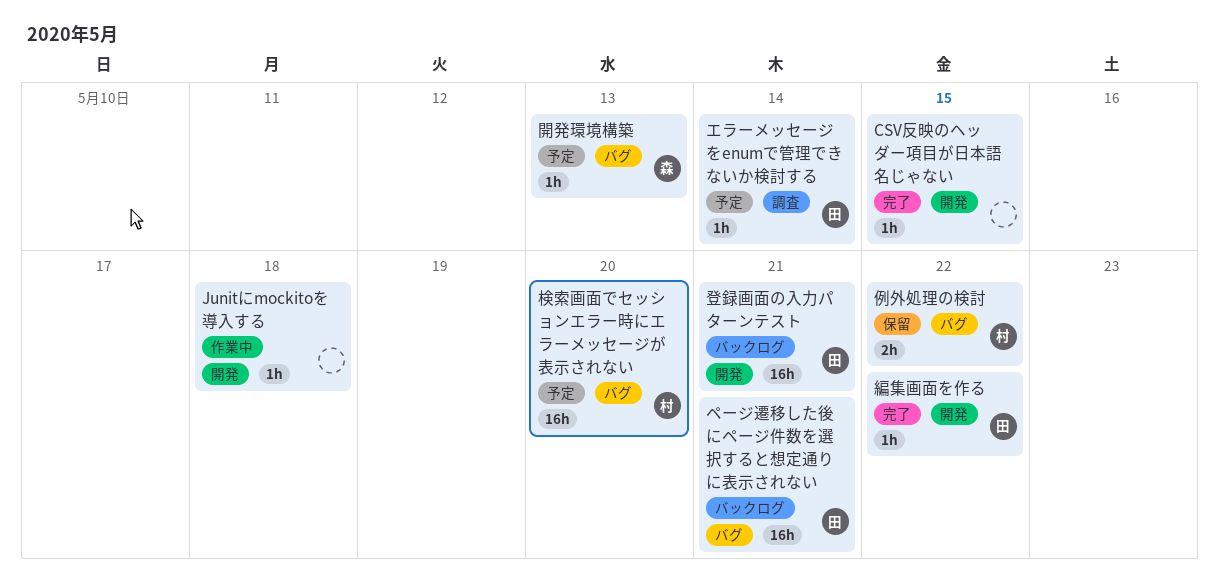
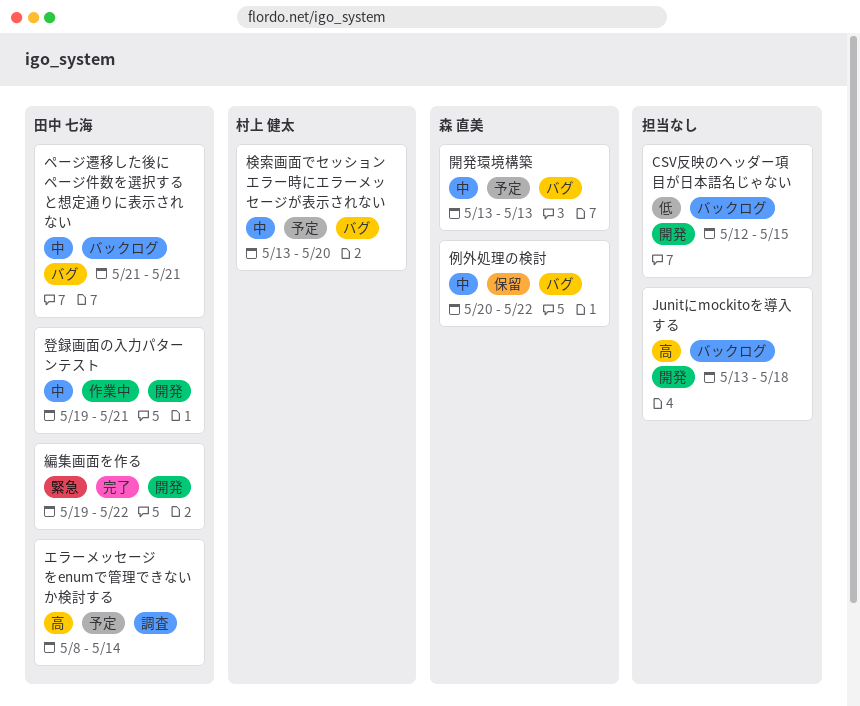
CSV反映のヘッダー項目が日本語名じゃない, status: 完了 -> バックログ
Junitにmockitoを導入する, status: 作業中 -> バックログ
例外処理の検討, owner: 村上 健太 -> 森 直美
登録画面の入力パターンテスト, status: バックログ -> 作業中

